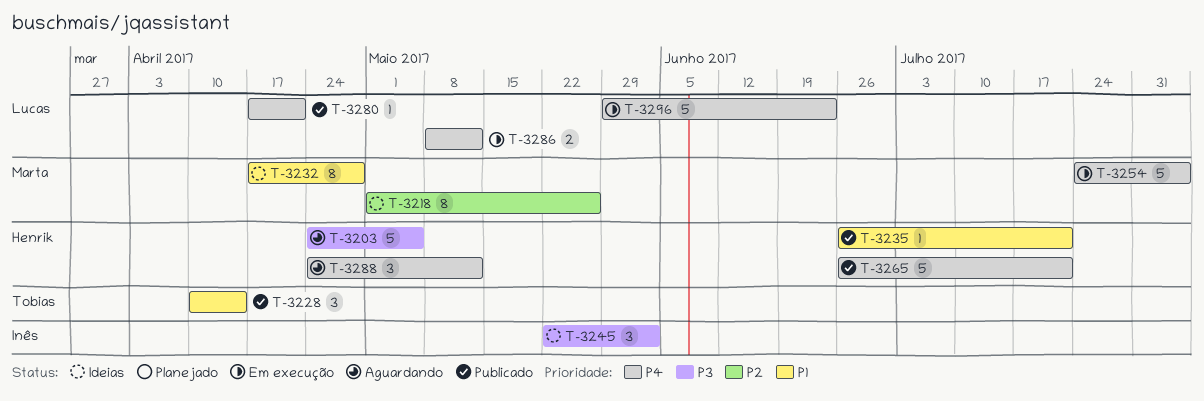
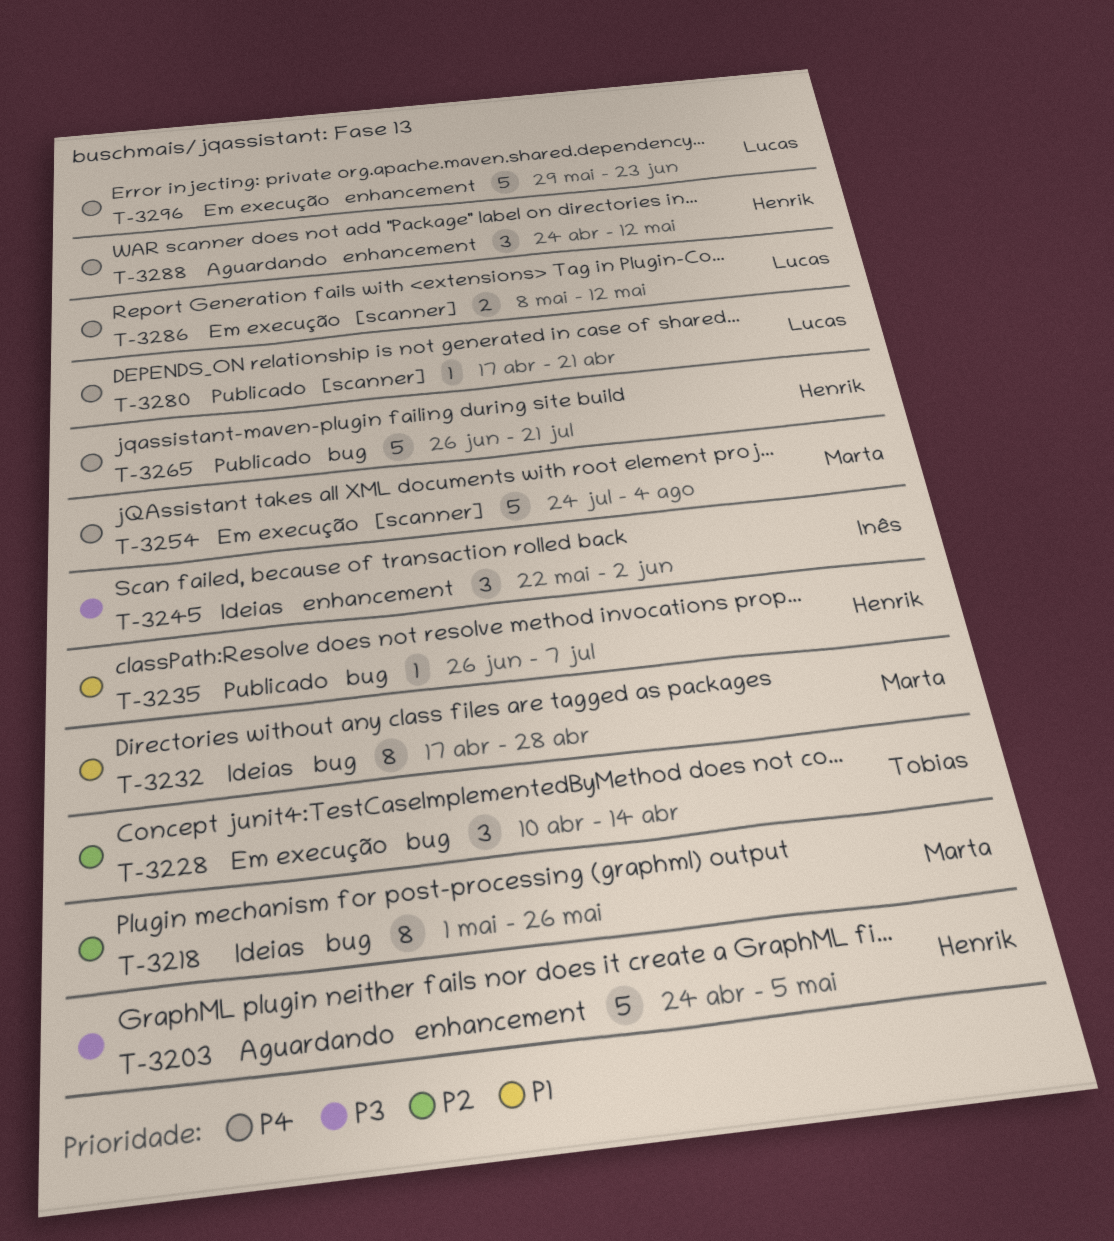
T-3228, status: Publicado -> Em execução
T-3228, priority: P1 -> P2
T-3235, due: Jul 21 -> Jul 7

